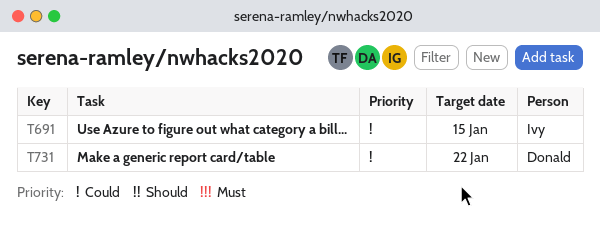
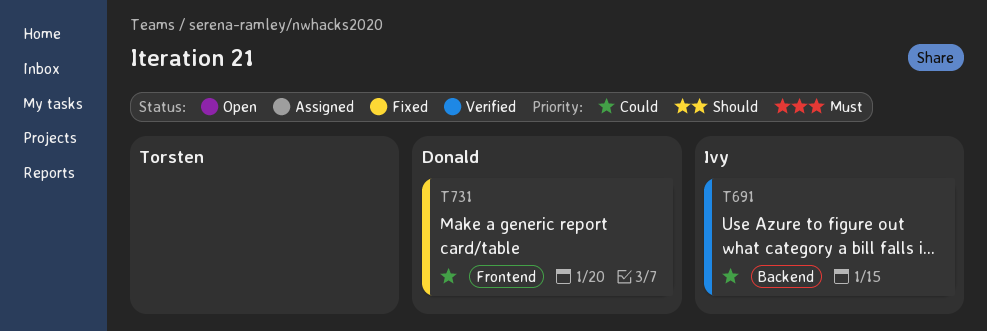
T731, due: Jan 22 -> Jan 20

